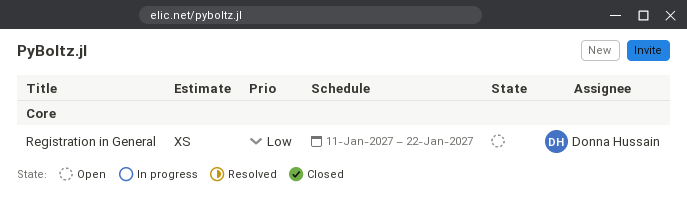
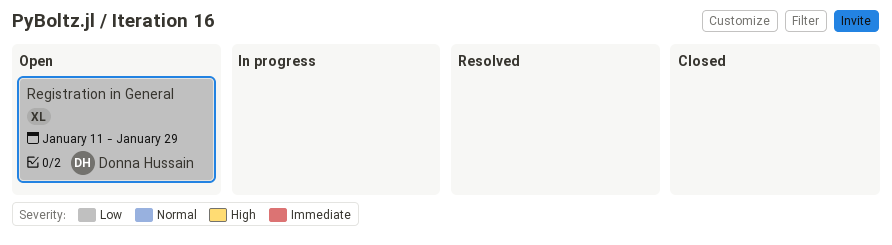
Registration in General, estimate: XS -> XL
Registration in General, due: Jan 22 -> Jan 29

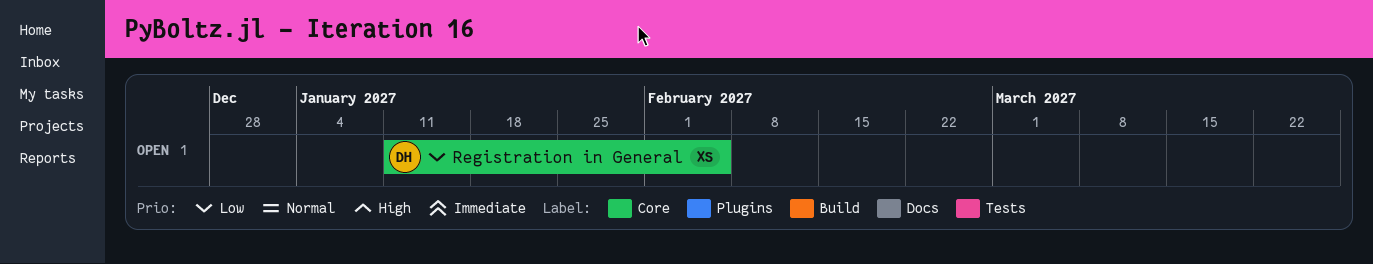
Registration in General, estimate: XL -> XS
Registration in General, due: Jan 29 -> Feb 5

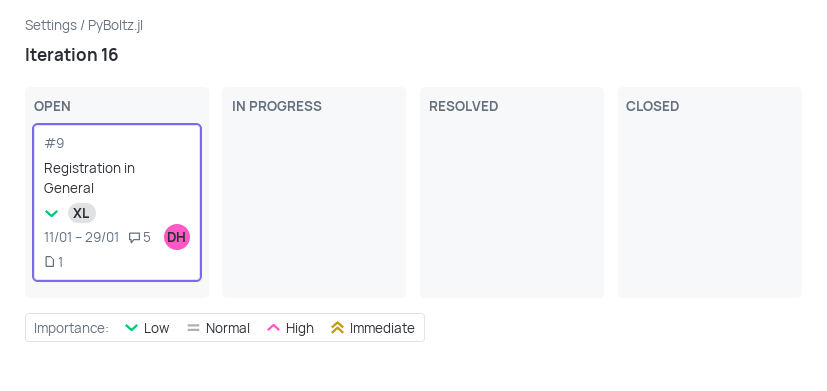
Registration in General, estimate: XS -> XL
Registration in General, due: Feb 5 -> Jan 29

